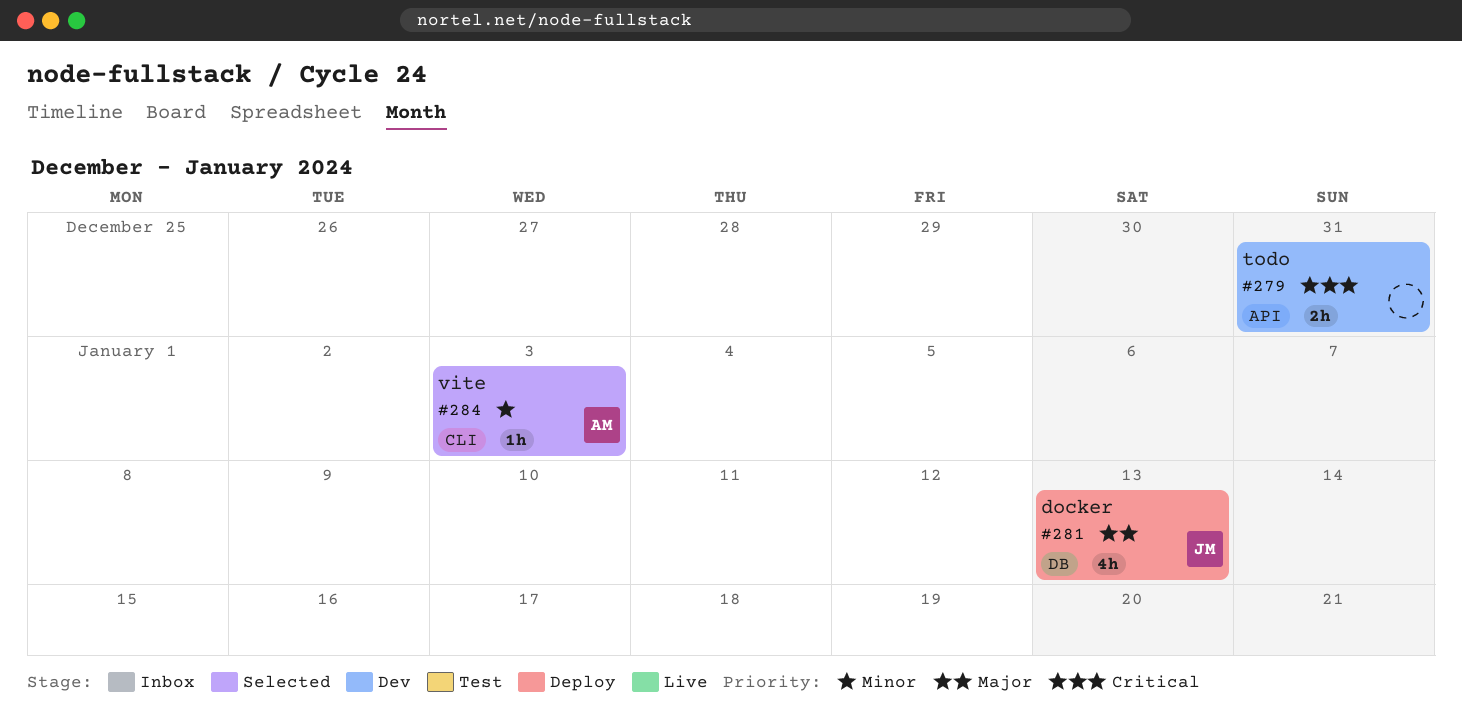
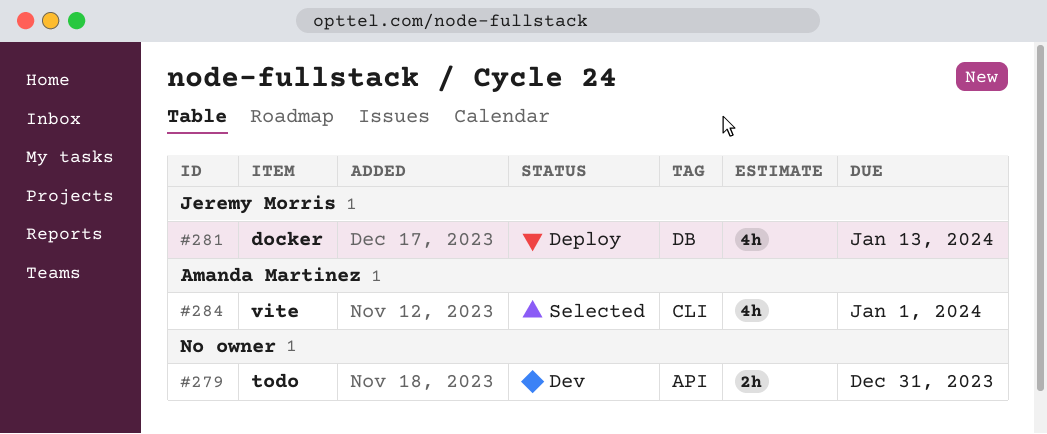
#284, estimate: 1h -> 4h
#284, due: Jan 3 -> Jan 1

